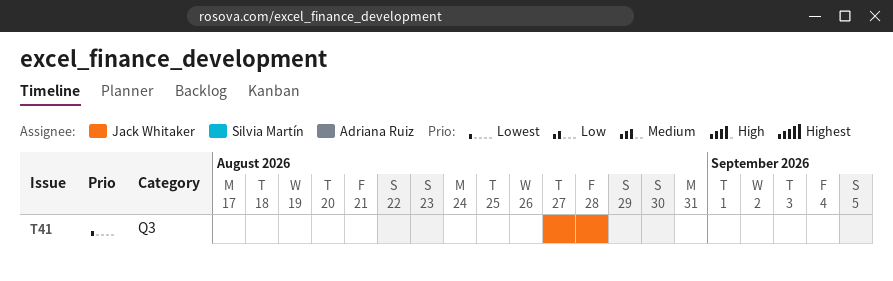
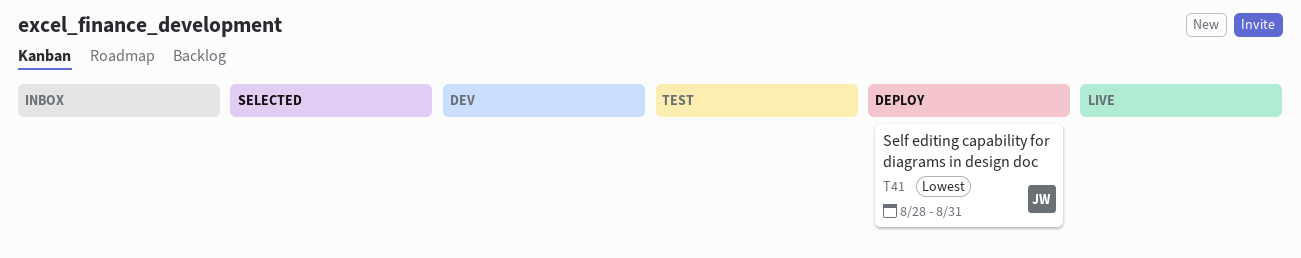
T41, start: Aug 27 -> Aug 28
T41, due: Aug 28 -> Aug 31

